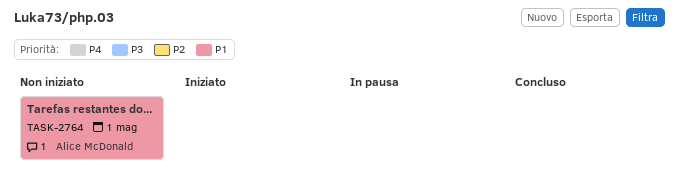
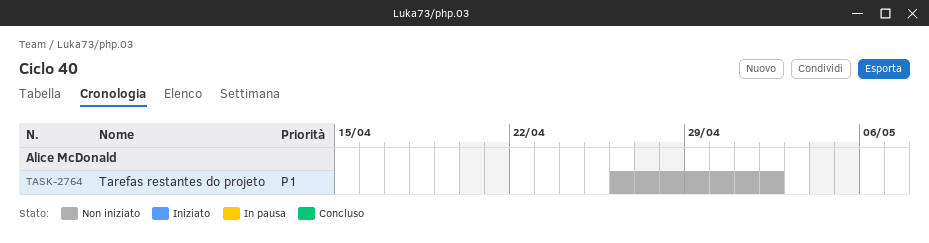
TASK-2764, due: May 1 -> May 2

